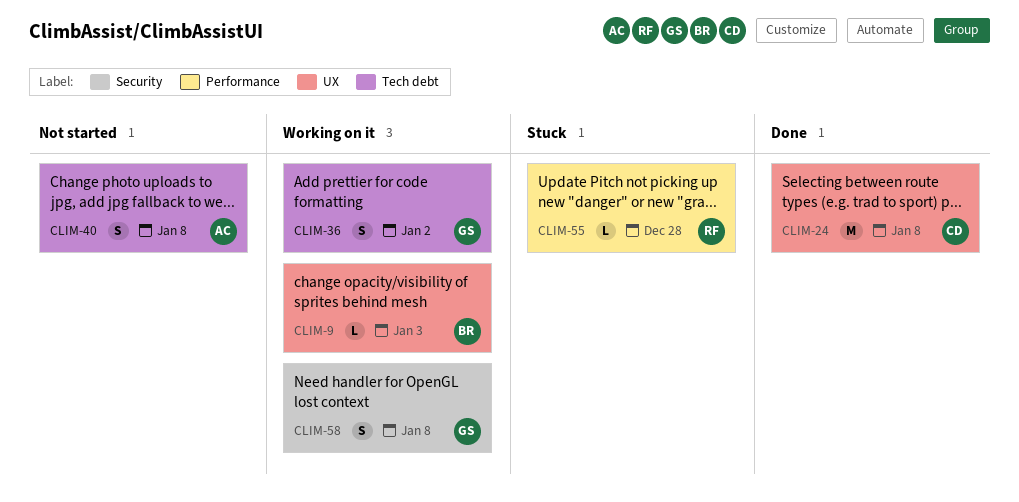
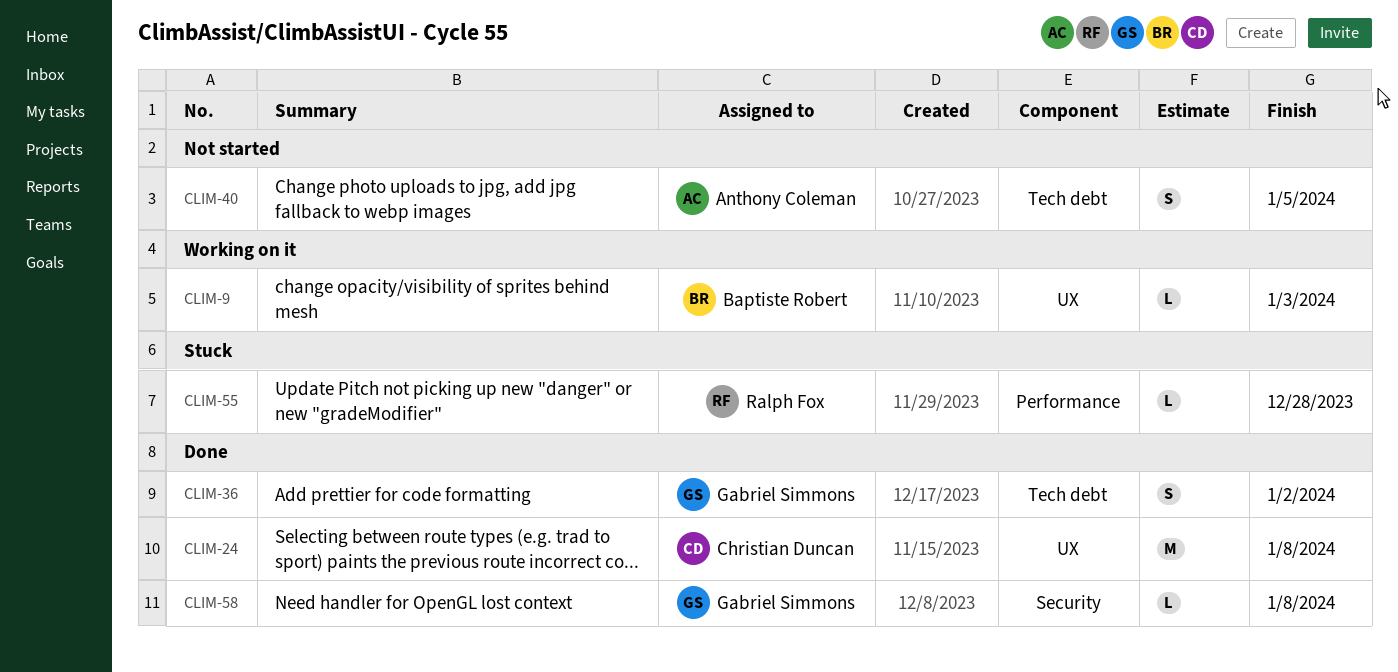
CLIM-36, status: Working on it -> Done
CLIM-40, due: Jan 8 -> Jan 5
CLIM-58, status: Working on it -> Done
CLIM-58, estimate: S -> L

